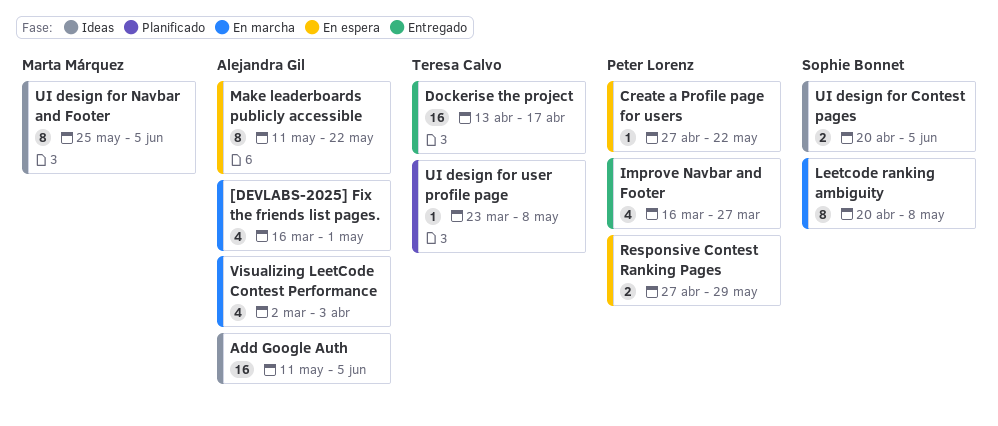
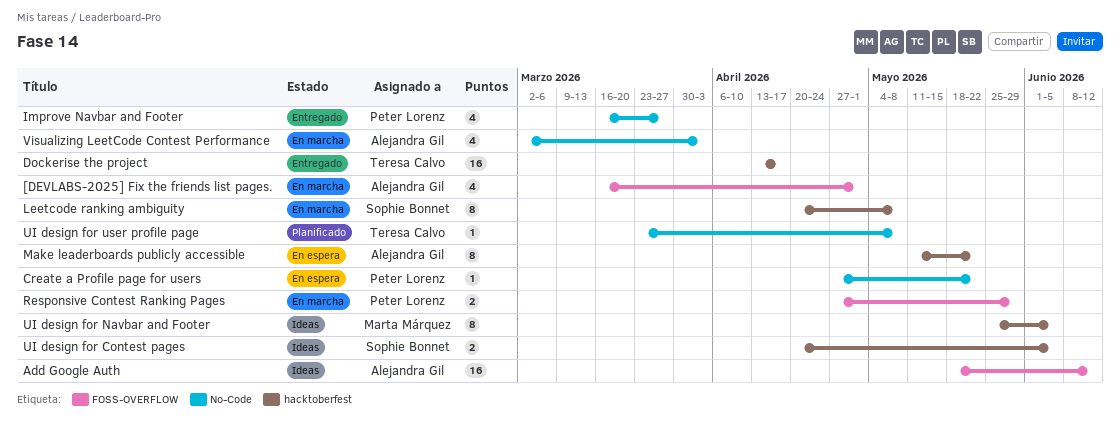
Add Google Auth, start: May 11 -> May 18
Add Google Auth, due: Jun 5 -> Jun 12
Responsive Contest Ranking Pages, status: En espera -> En marcha

